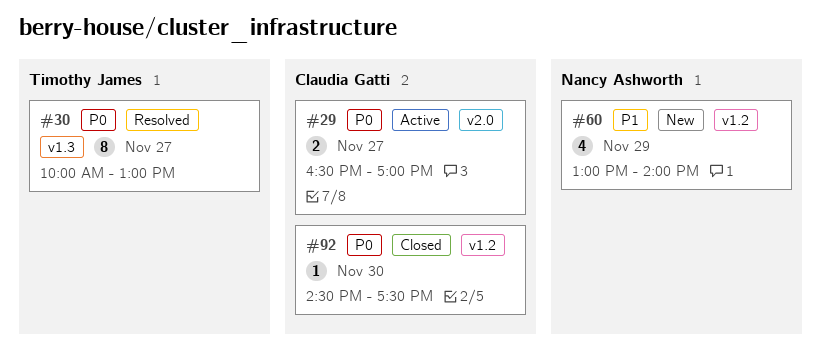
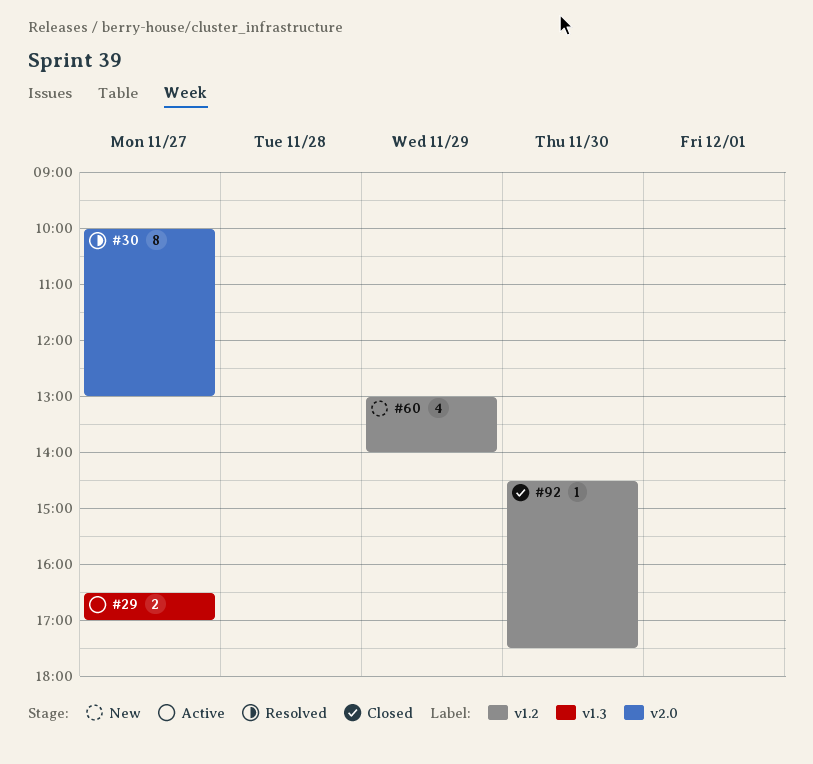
#29, label: v2.0 -> v1.3
#30, label: v1.3 -> v2.0

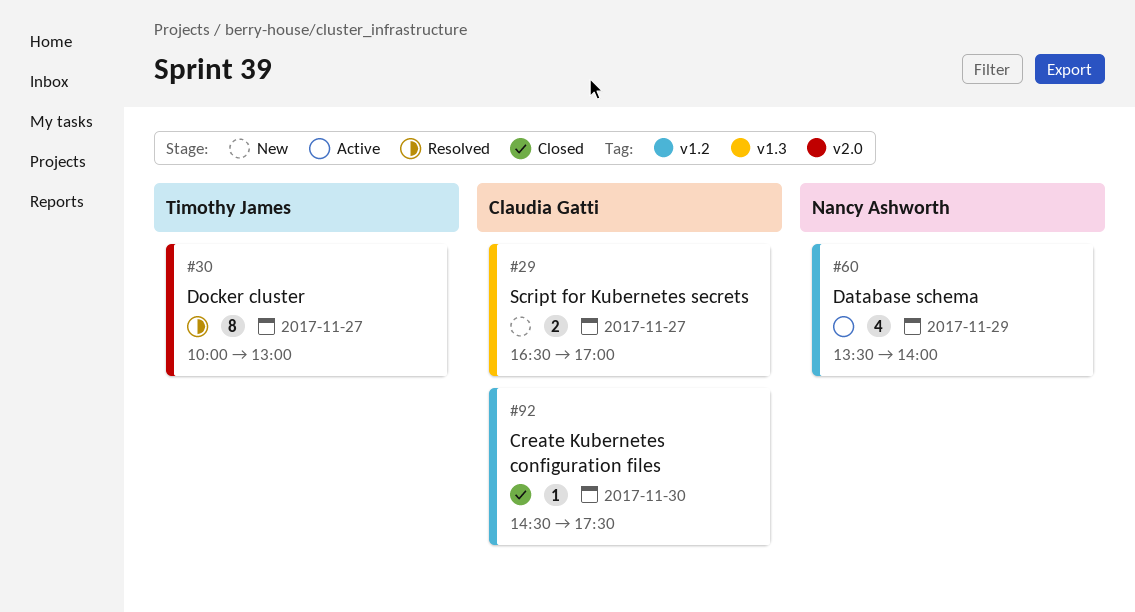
#29, status: Active -> New
#60, status: New -> Active
#60, begins: 13:00 -> 13:30

